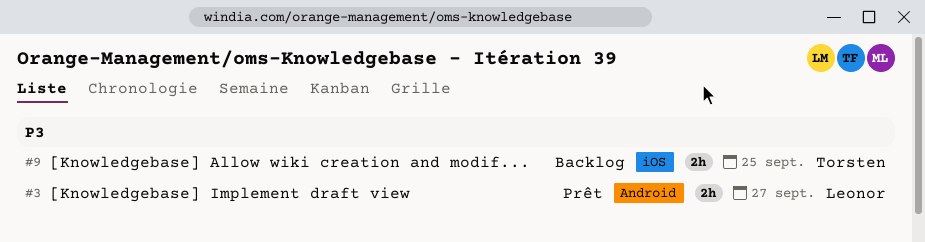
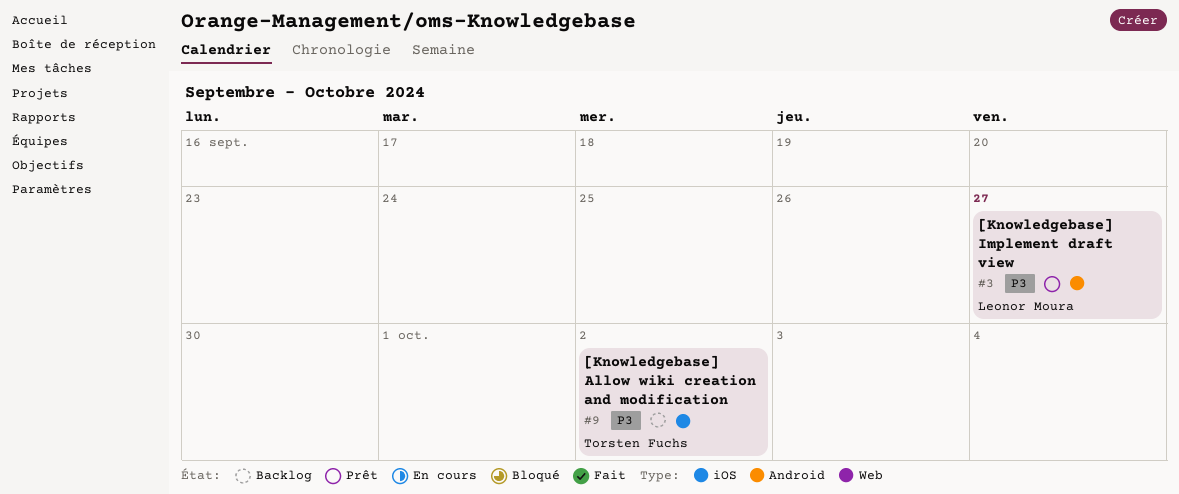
#9, due: Sep 25 -> Oct 2

